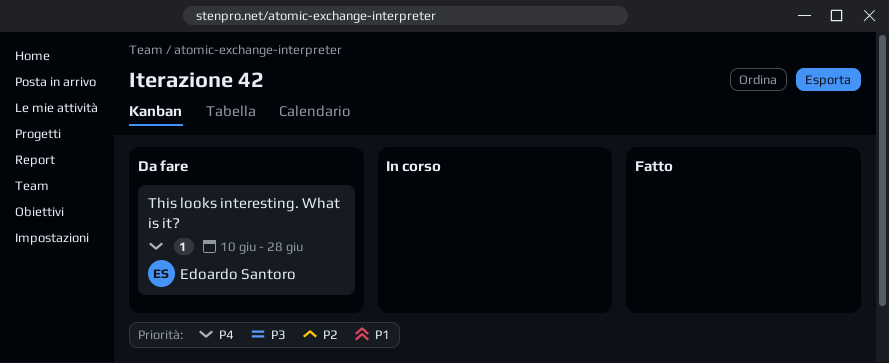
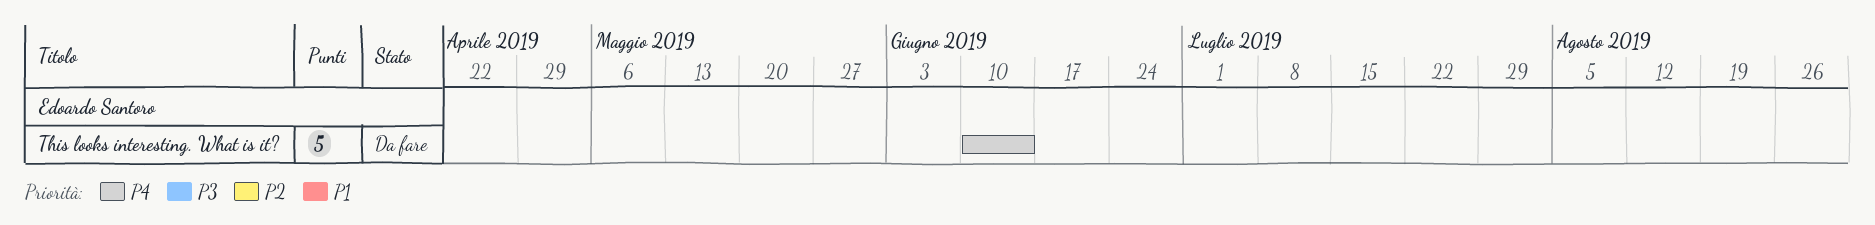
This looks interesting. What is it?, estimate: 1 -> 5
This looks interesting. What is it?, due: Jun 28 -> Jun 14

